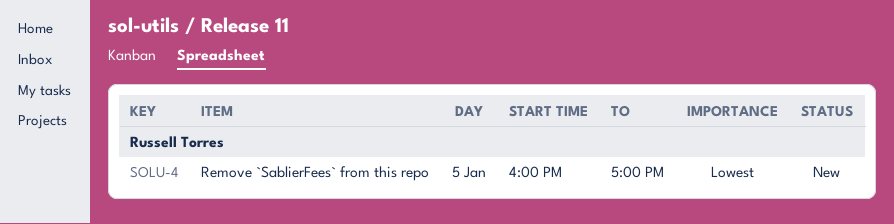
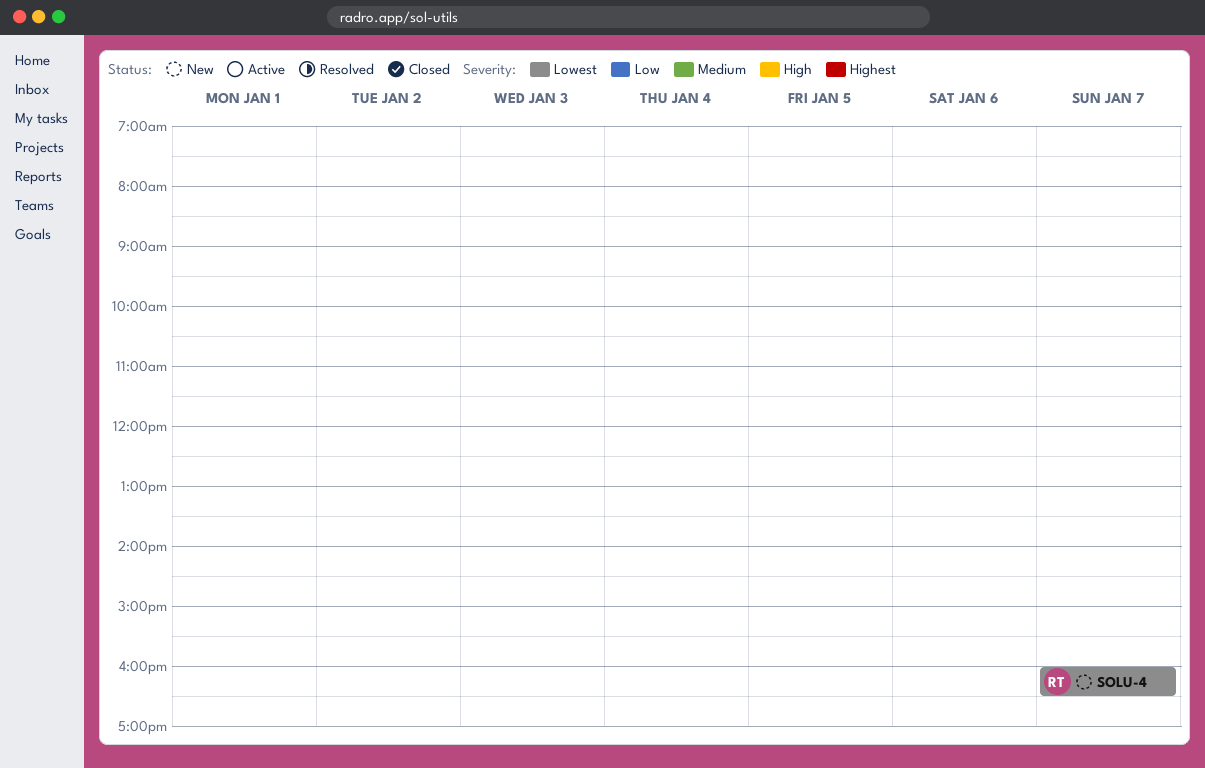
SOLU-4, day: Jan 5 -> Jan 7
SOLU-4, ends: 17:00 -> 16:30

